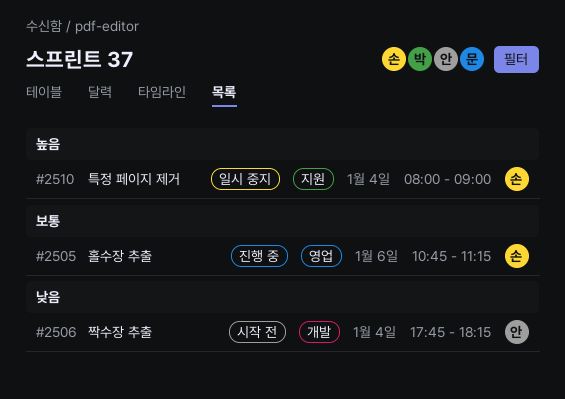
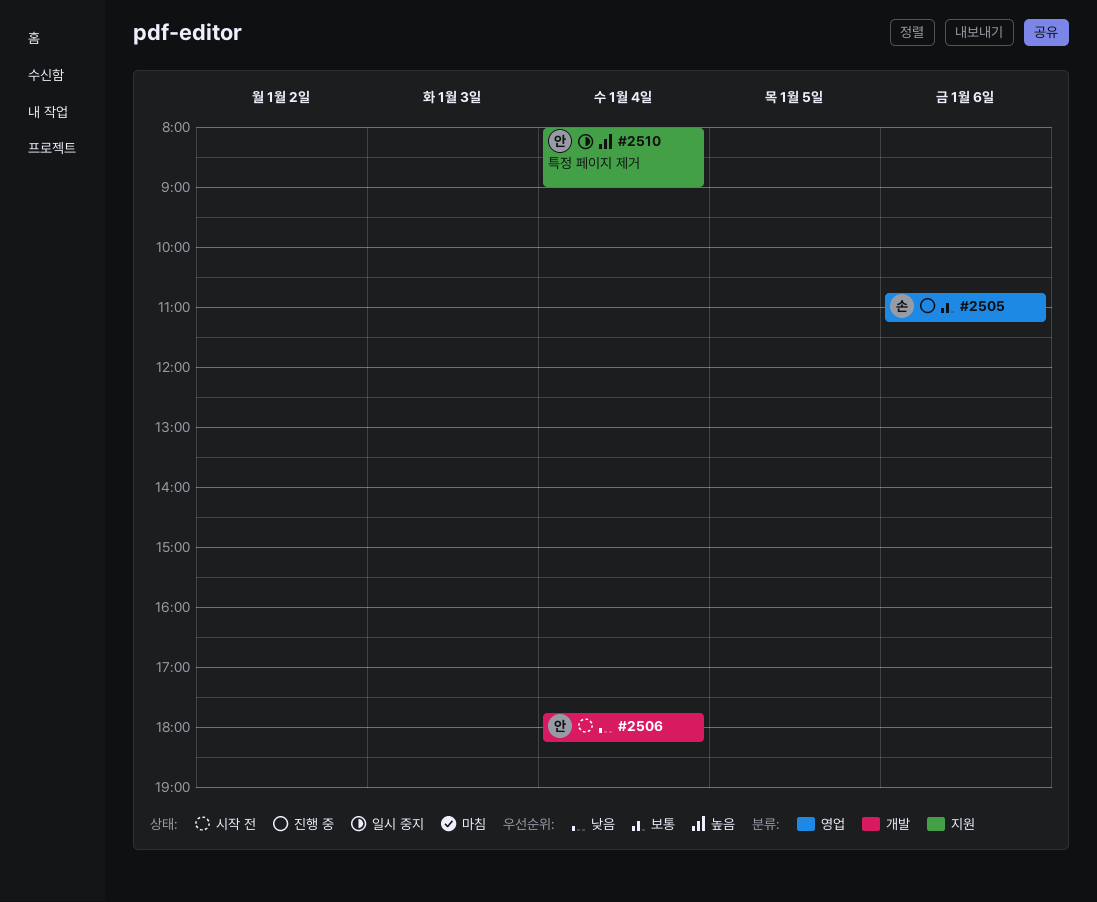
#2510, owner: 손 -> 안

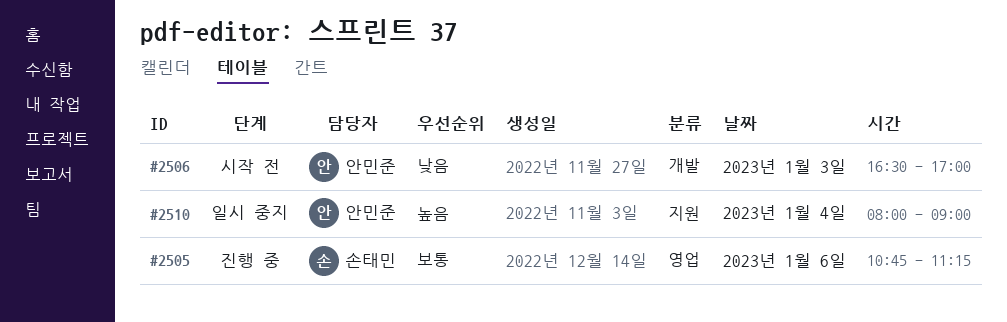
#2506, day: Jan 4 -> Jan 3
#2506, begins: 17:45 -> 16:30
#2506, ends: 18:15 -> 17:00

